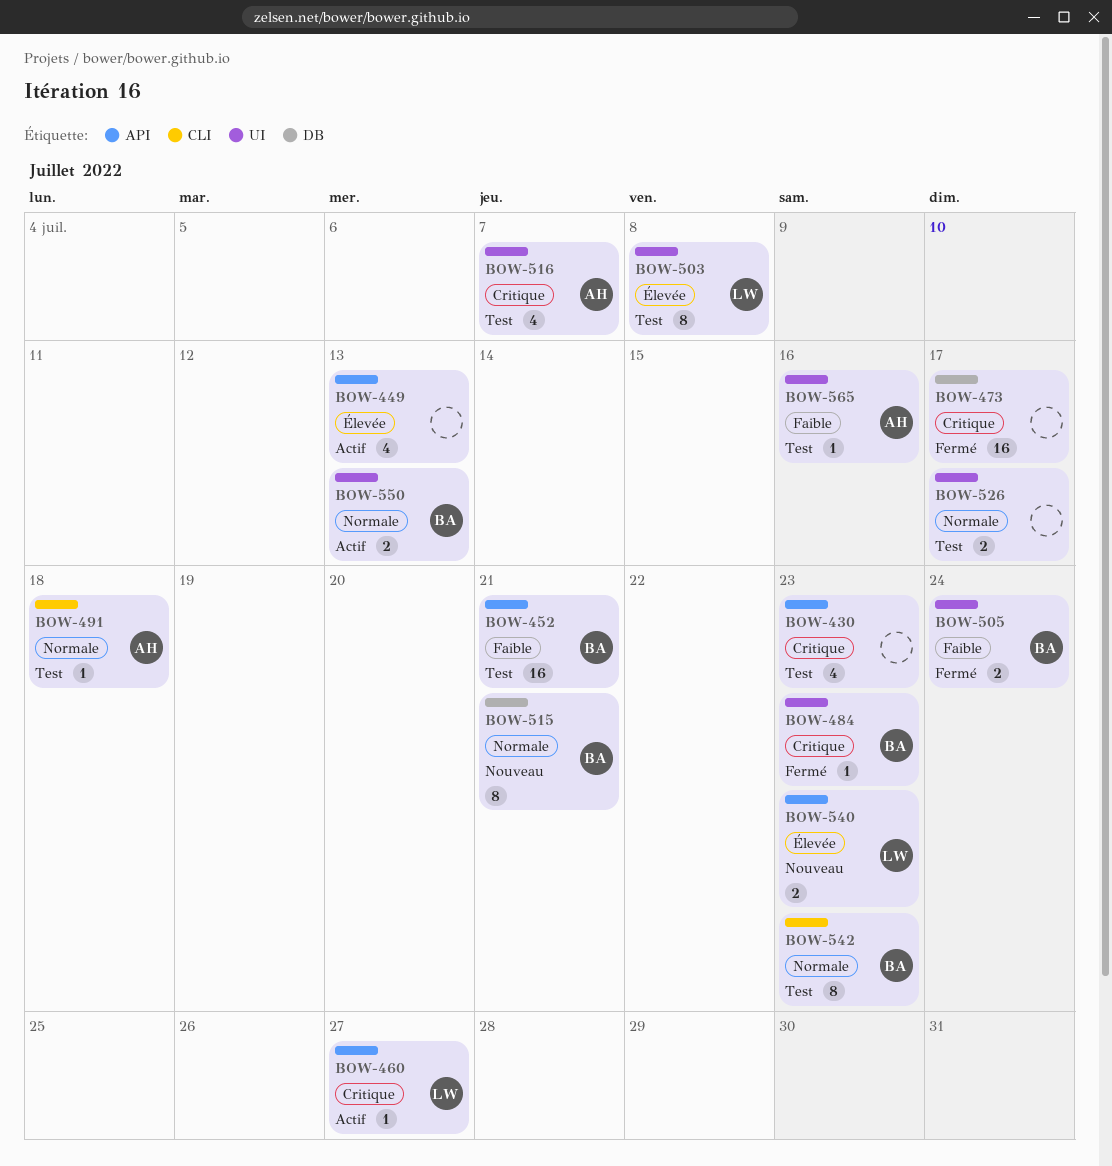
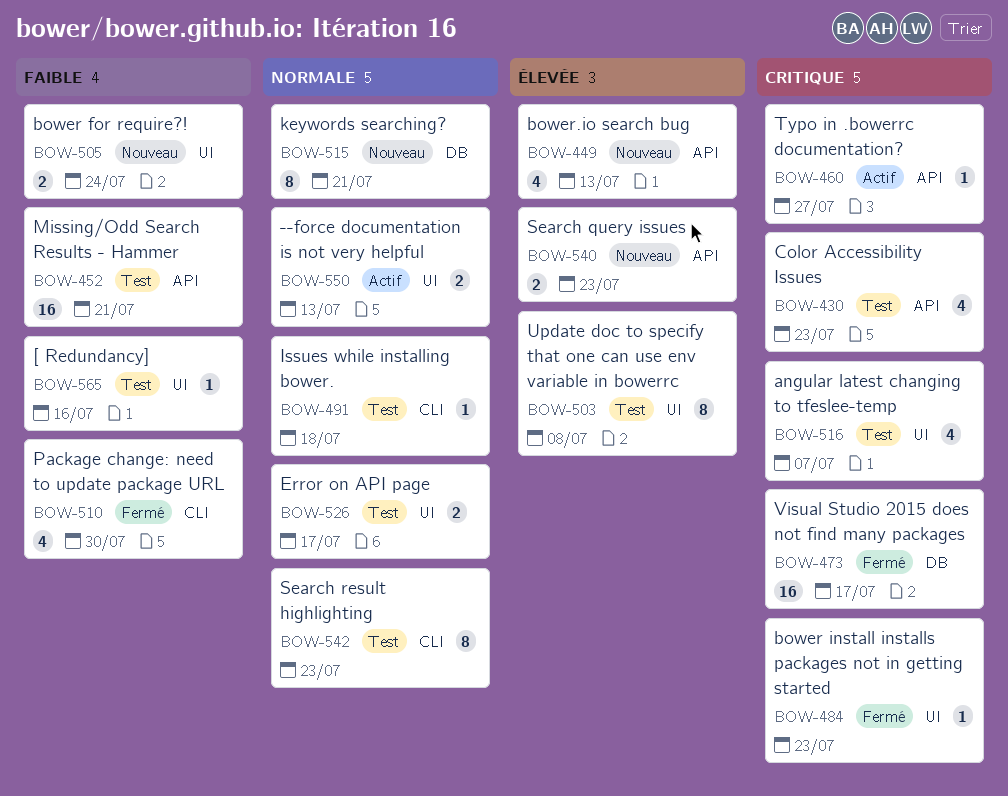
BOW-449, status: Actif -> Nouveau
BOW-505, status: Fermé -> Nouveau
BOW-510: none -> present

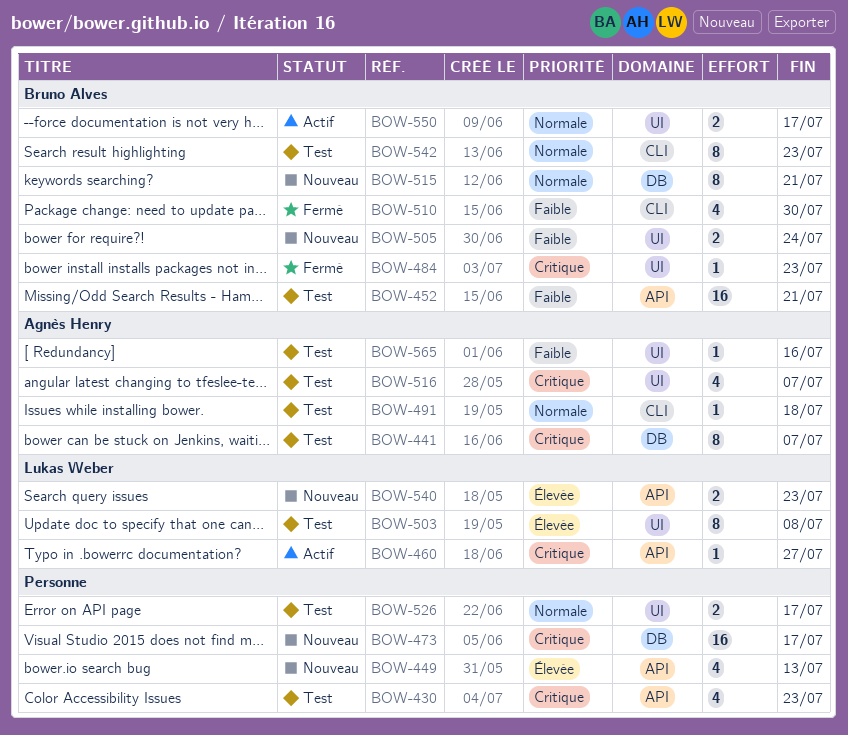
BOW-441: none -> present
BOW-473, status: Fermé -> Nouveau
BOW-550, due: Jul 13 -> Jul 17

